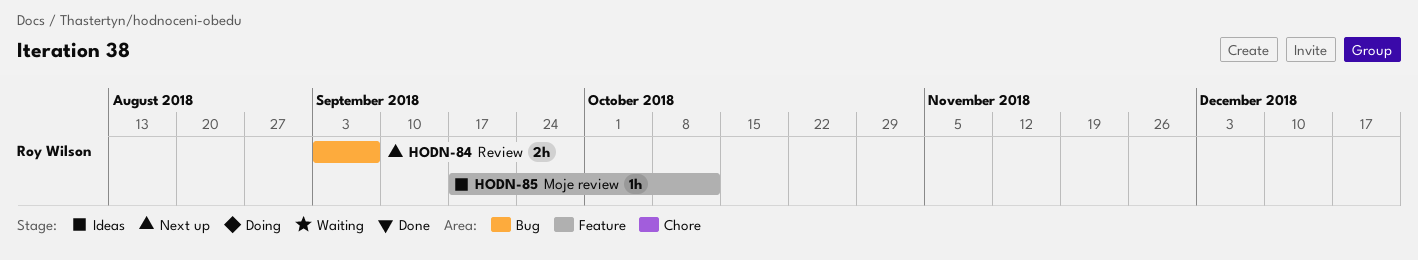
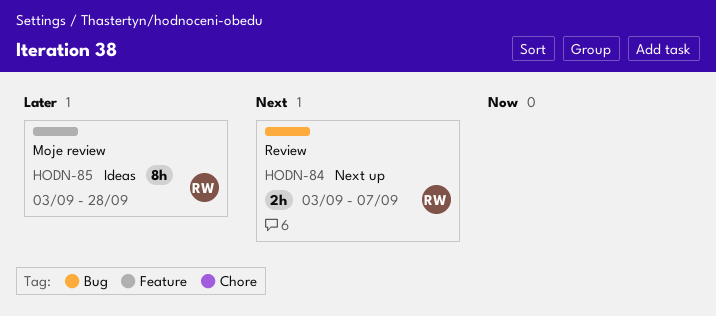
HODN-85, estimate: 1h -> 8h
HODN-85, start: Sep 17 -> Sep 3
HODN-85, due: Oct 12 -> Sep 28

